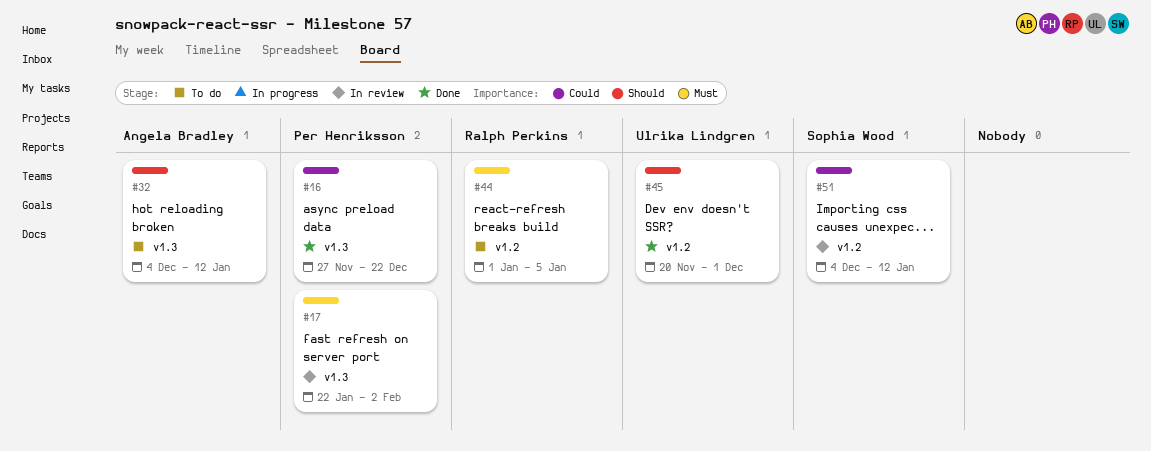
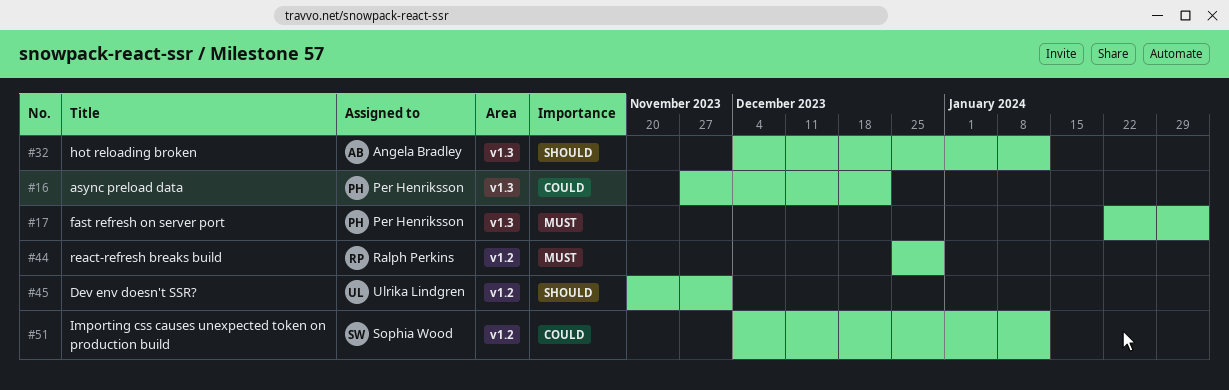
#44, start: Jan 1 -> Dec 25
#44, due: Jan 5 -> Dec 29

